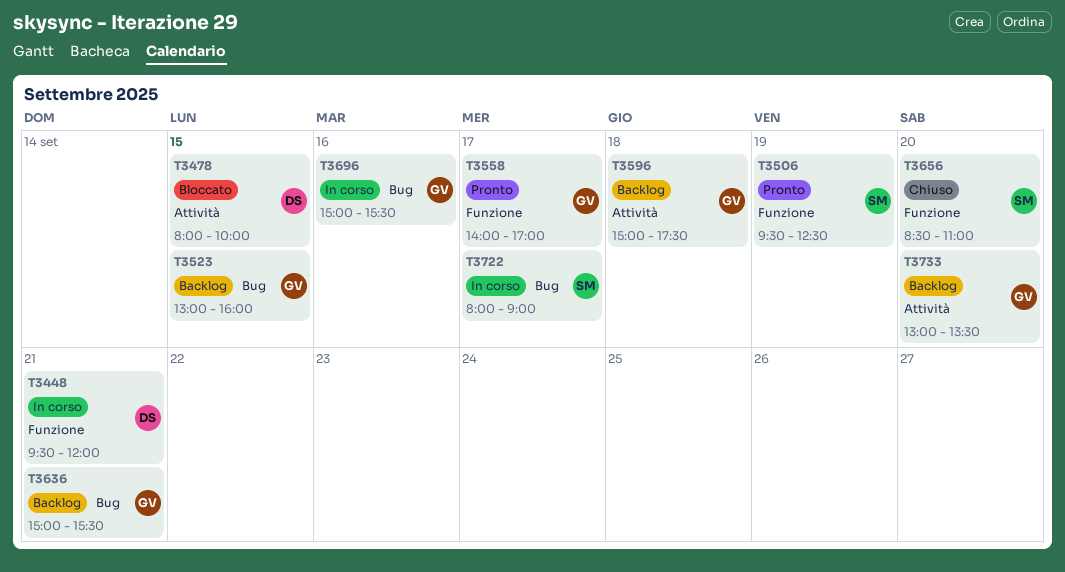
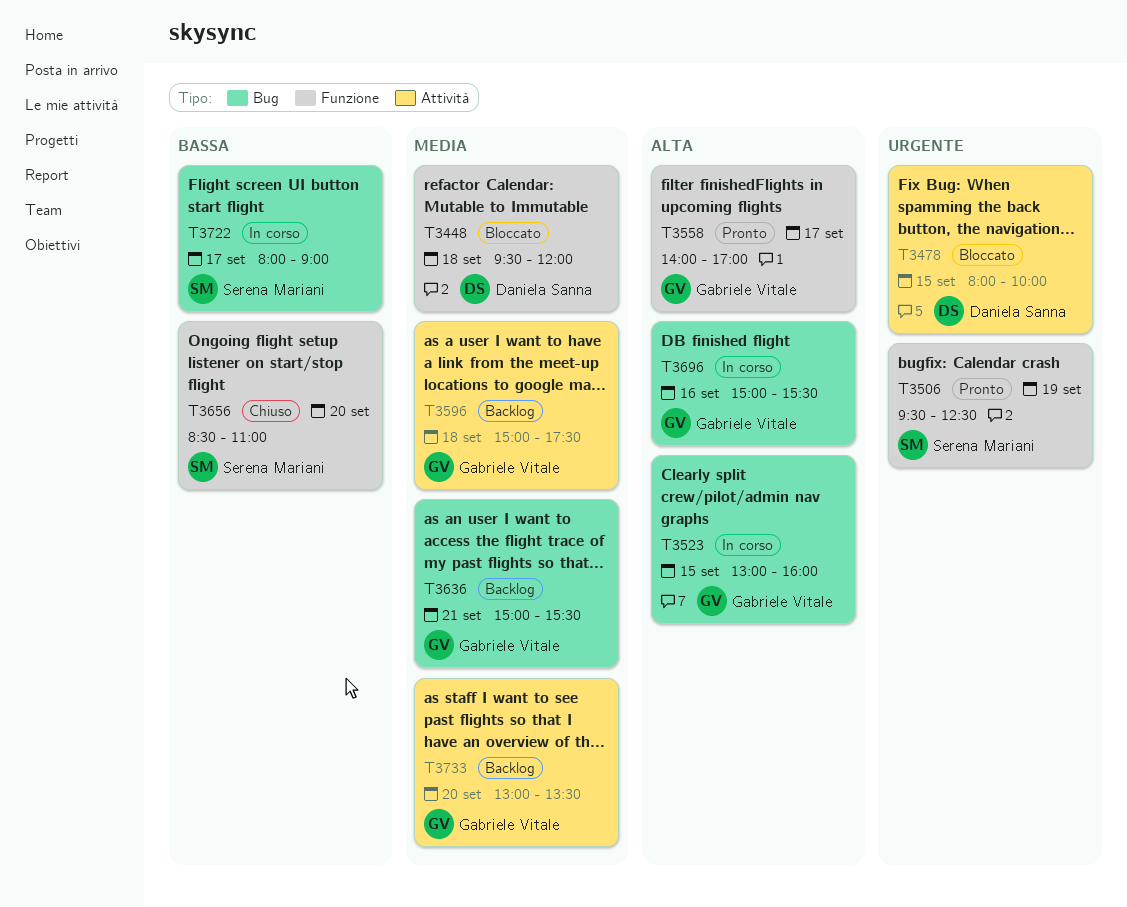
T3448, status: In corso -> Bloccato
T3448, day: Sep 21 -> Sep 18
T3523, status: Backlog -> In corso

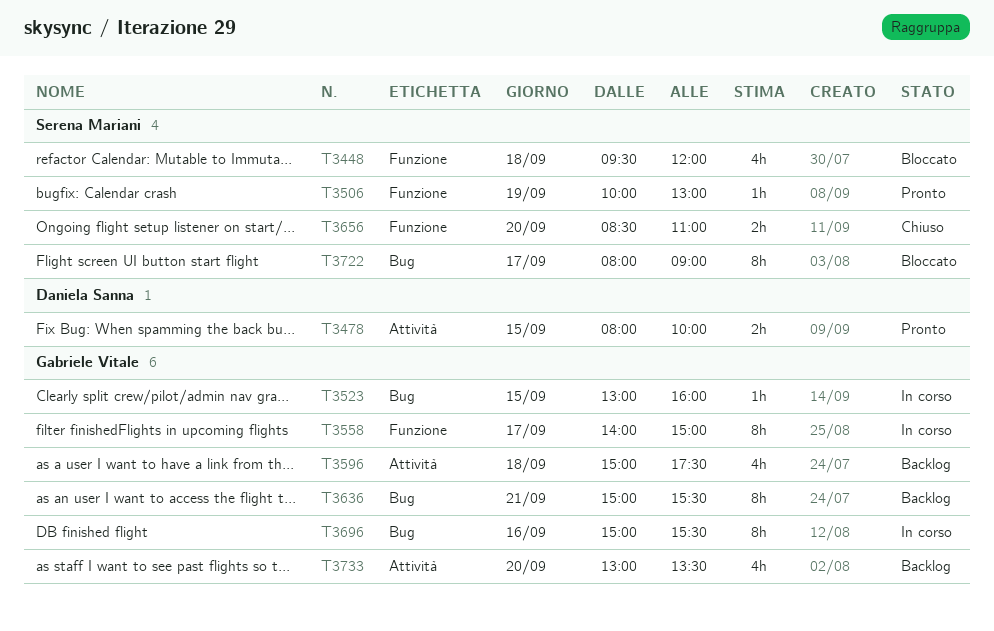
T3448, owner: Daniela Sanna -> Serena Mariani
T3478, status: Bloccato -> Pronto
T3506, begins: 09:30 -> 10:00
T3506, ends: 12:30 -> 13:00
T3558, status: Pronto -> In corso
T3558, ends: 17:00 -> 15:00
T3722, status: In corso -> Bloccato

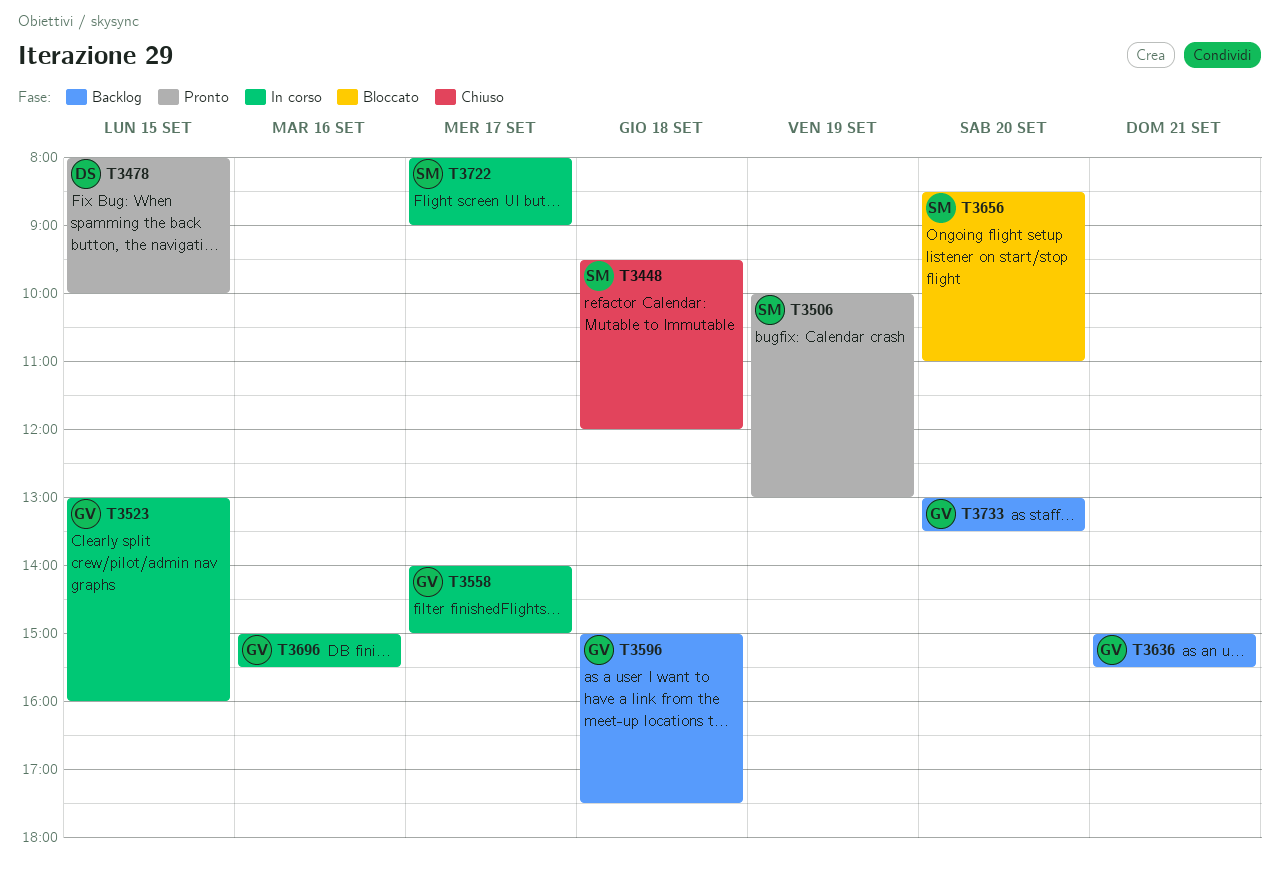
T3448, status: Bloccato -> Chiuso
T3656, status: Chiuso -> Bloccato
T3722, status: Bloccato -> In corso

